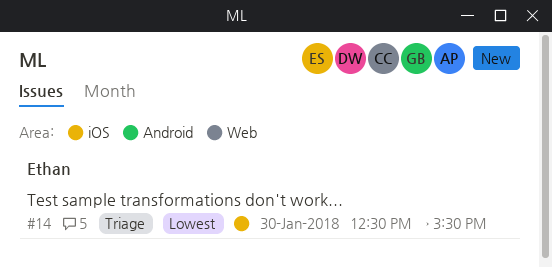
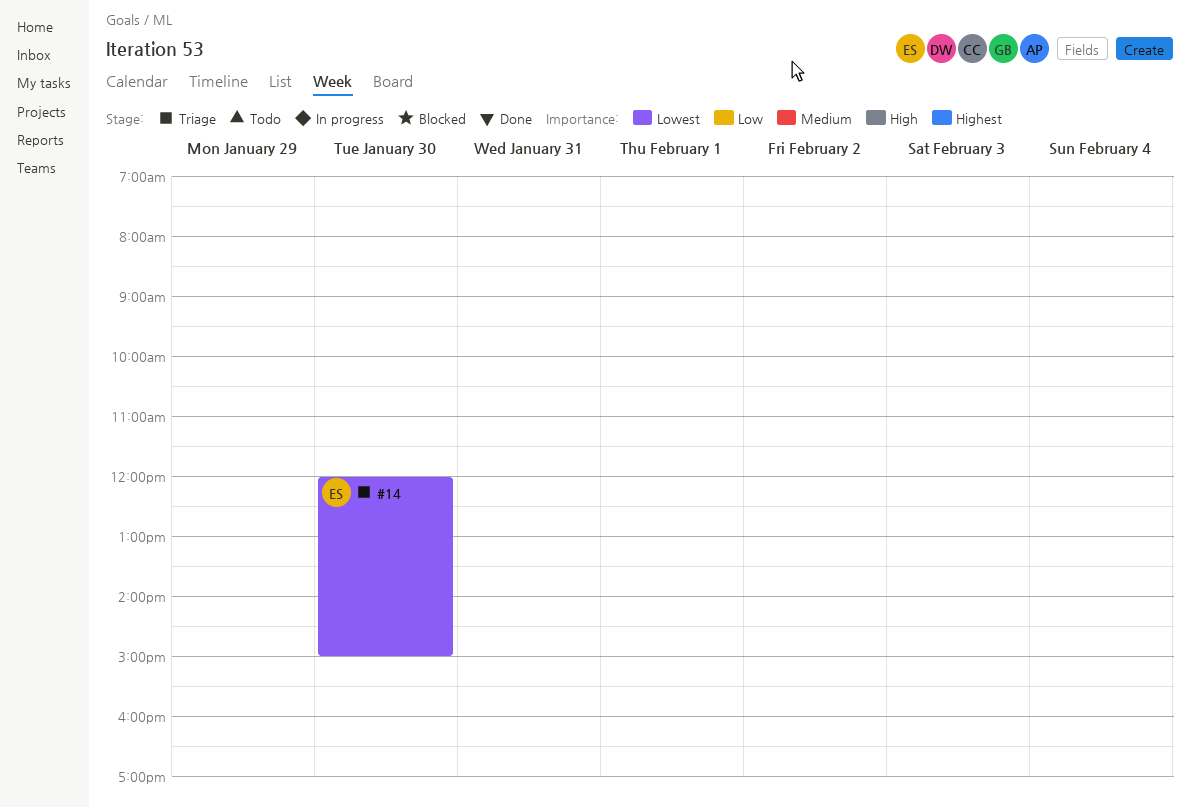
#14, begins: 12:30 -> 12:00
#14, ends: 15:30 -> 15:00

